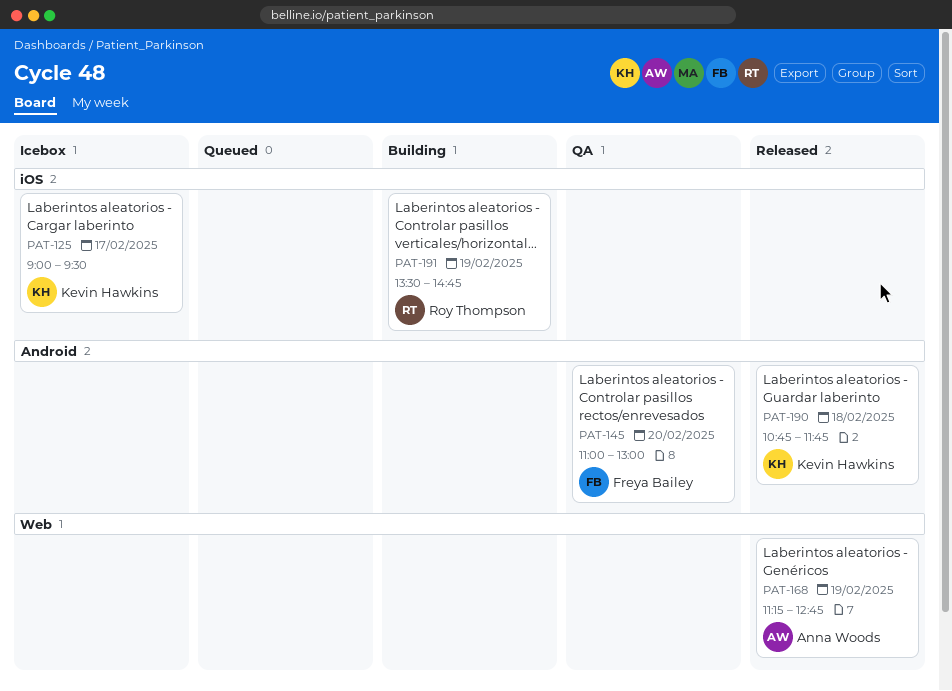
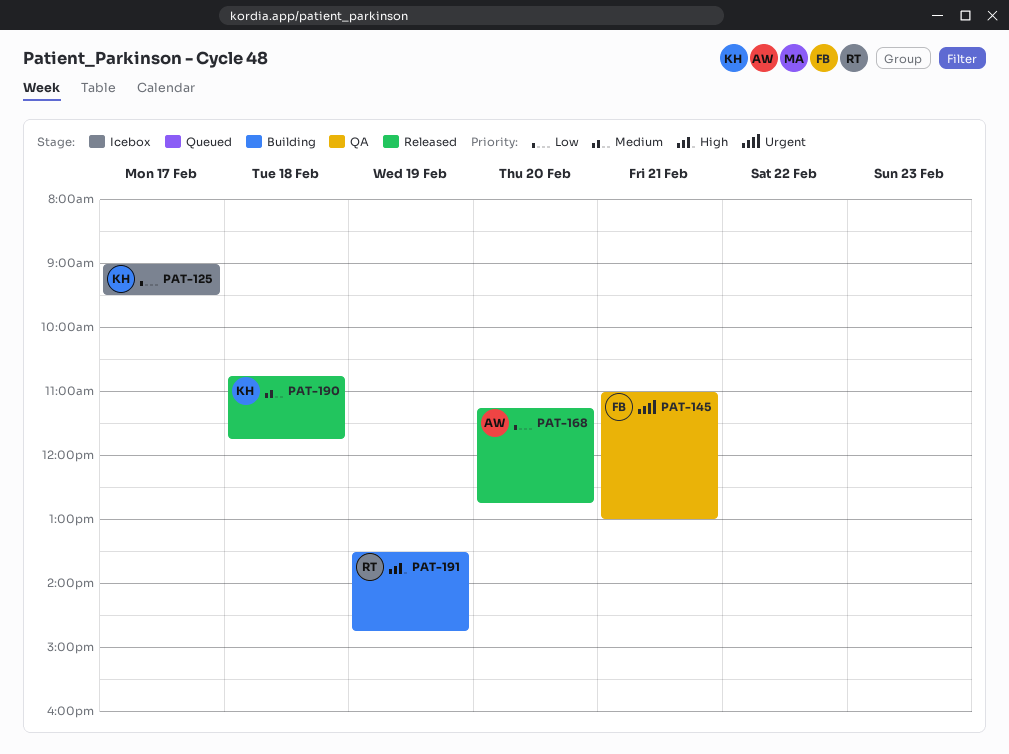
PAT-145, day: Feb 20 -> Feb 21
PAT-168, day: Feb 19 -> Feb 20

